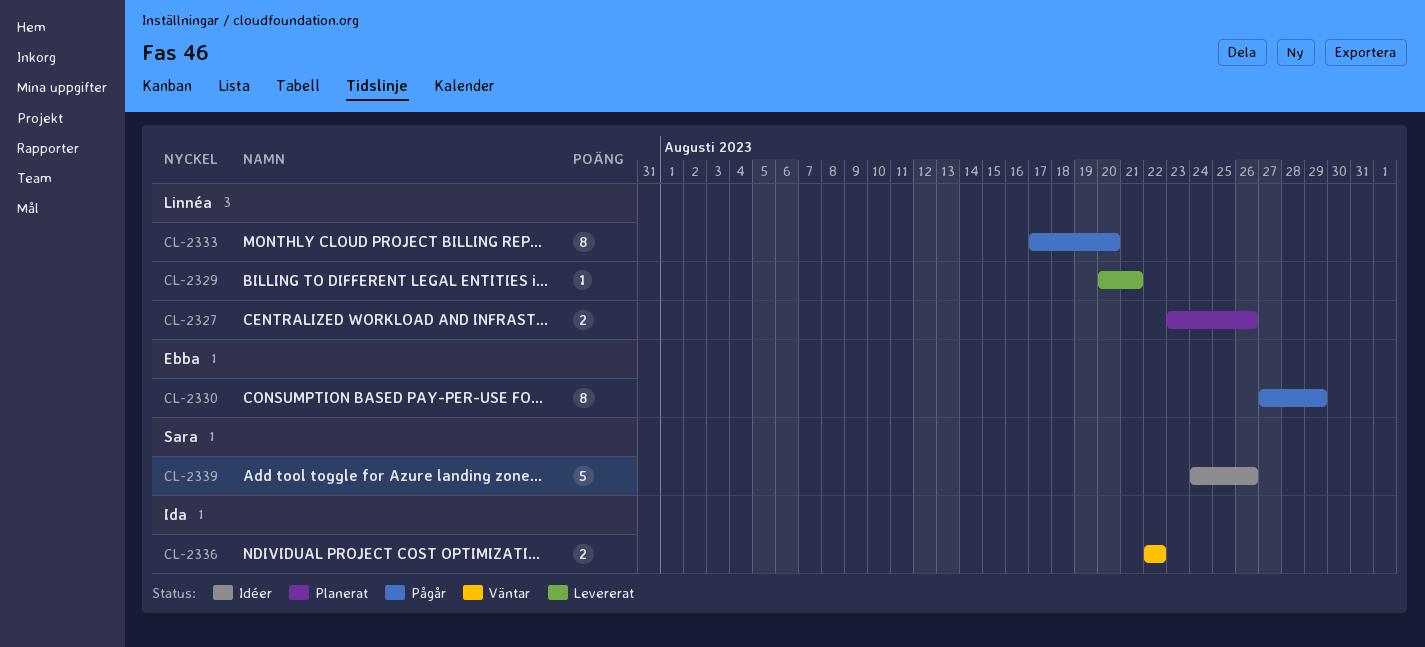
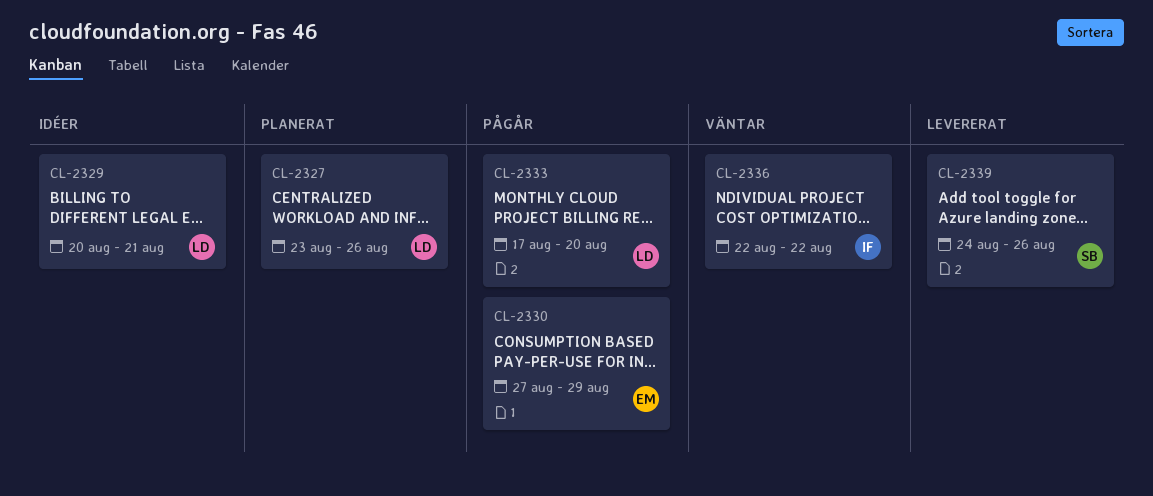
CL-2329, status: Levererat -> Idéer
CL-2339, status: Idéer -> Levererat

